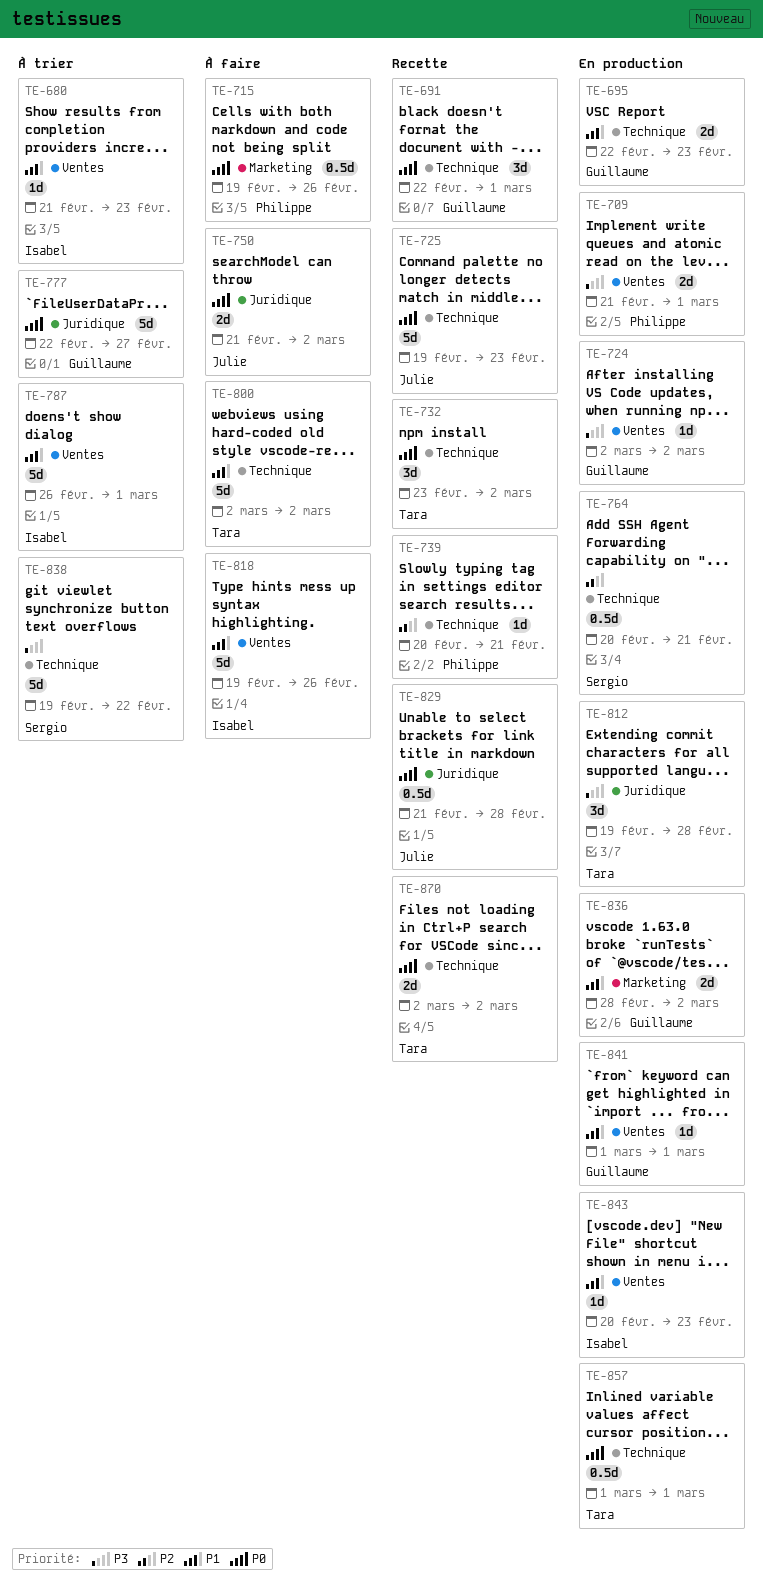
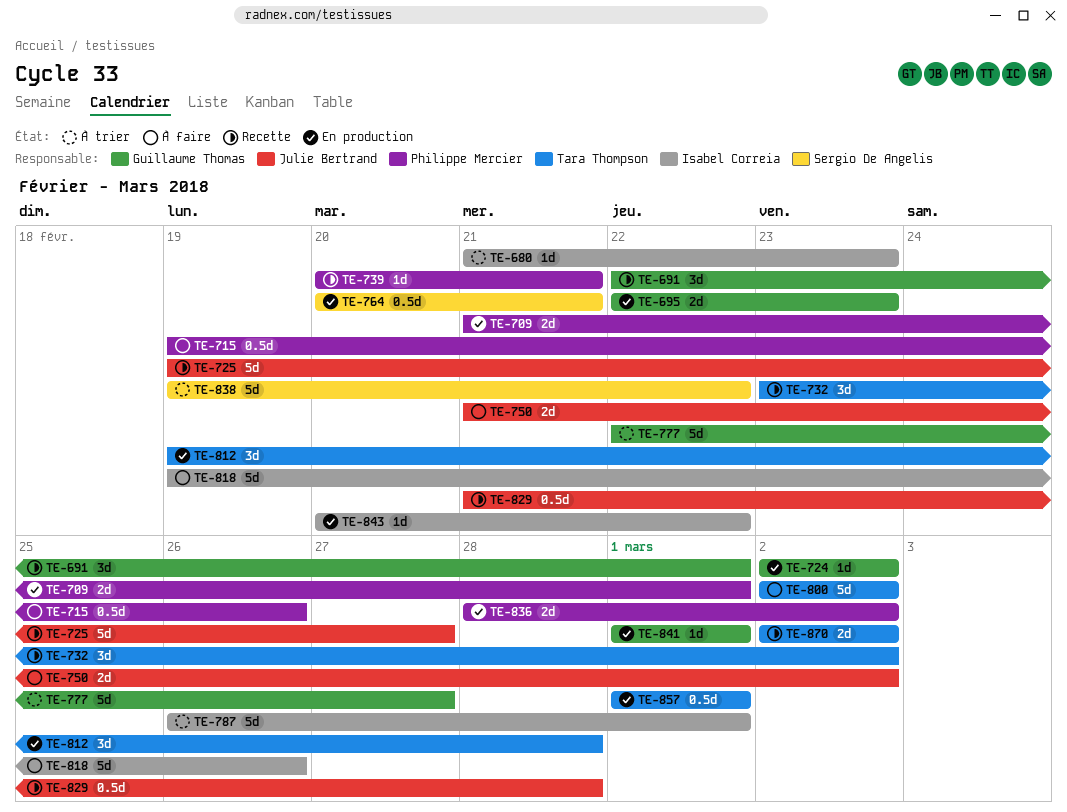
TE-725, due: Feb 23 -> Feb 27
TE-836, owner: Guillaume Thomas -> Philippe Mercier
TE-843, due: Feb 23 -> Feb 22

